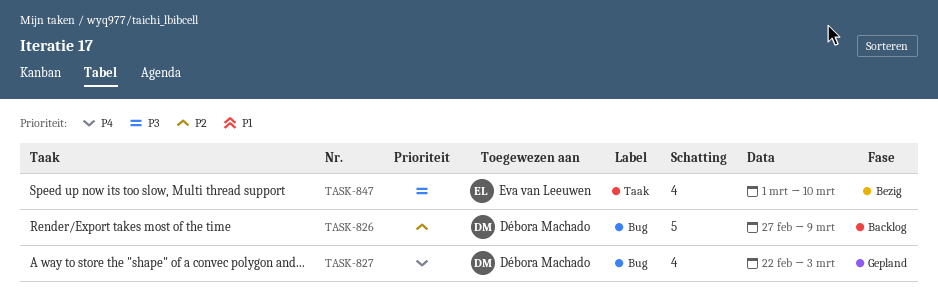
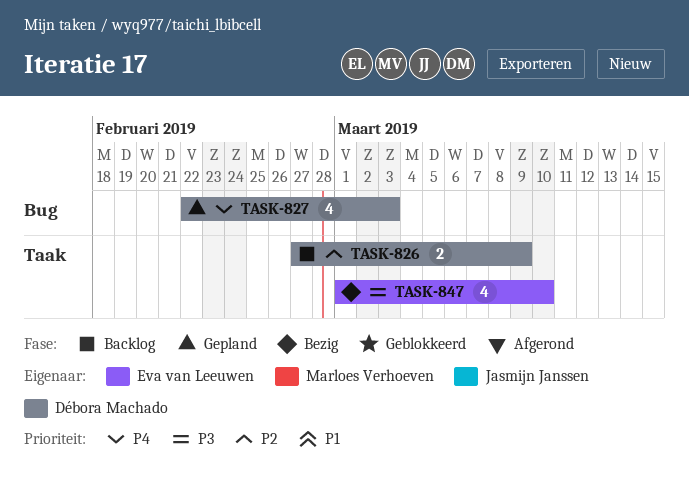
TASK-826, label: Bug -> Taak
TASK-826, estimate: 5 -> 2

